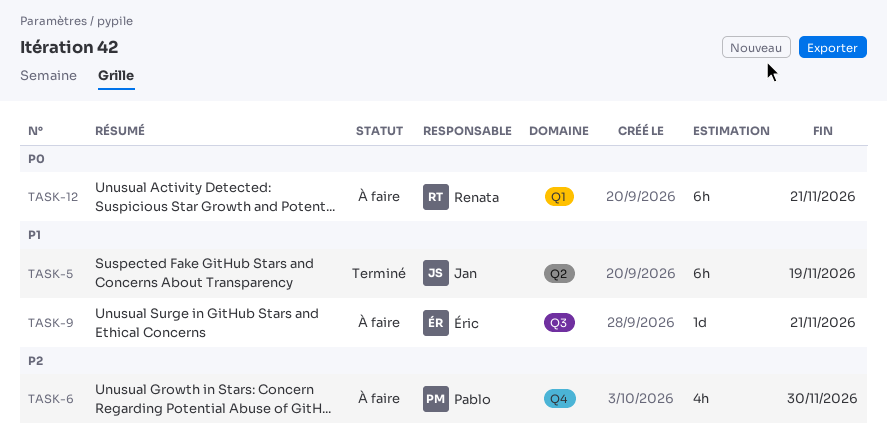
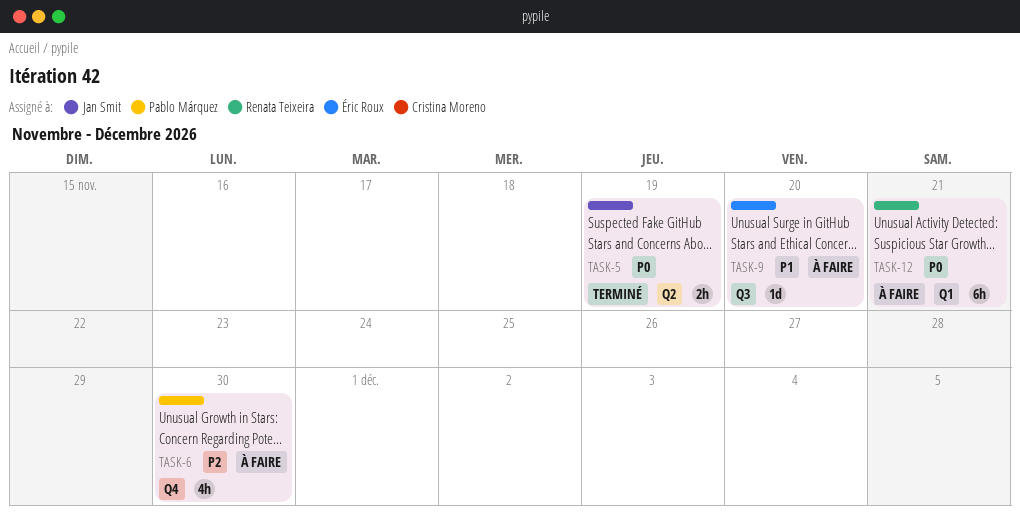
TASK-5, priority: P1 -> P0
TASK-5, estimate: 6h -> 2h
TASK-9, due: Nov 21 -> Nov 20

